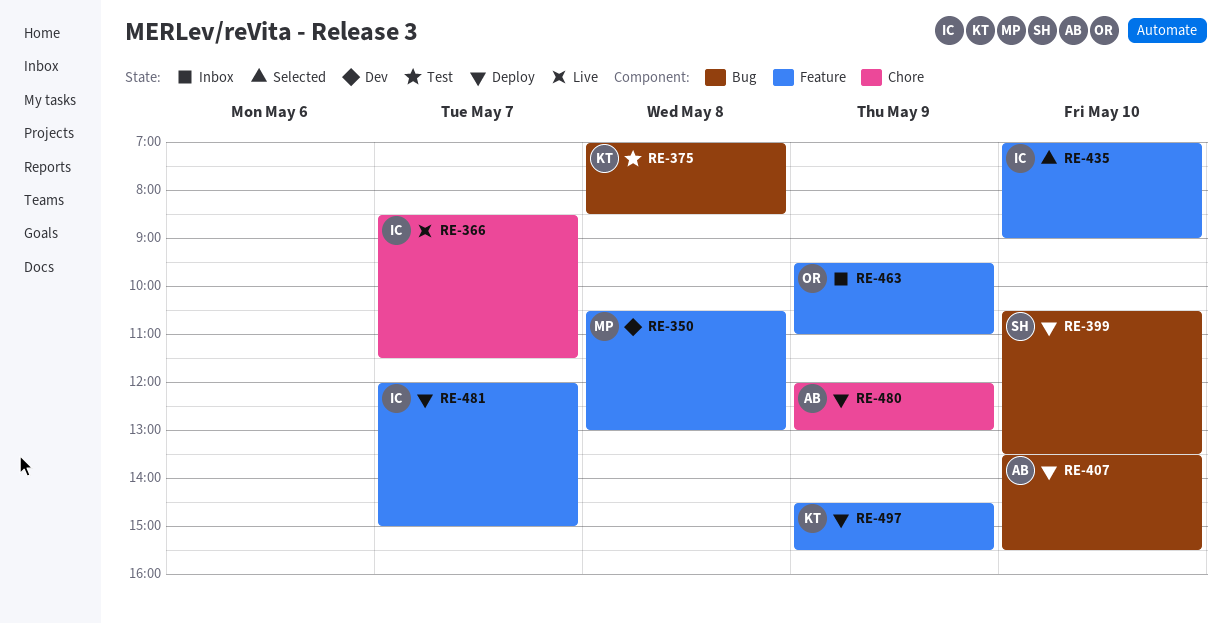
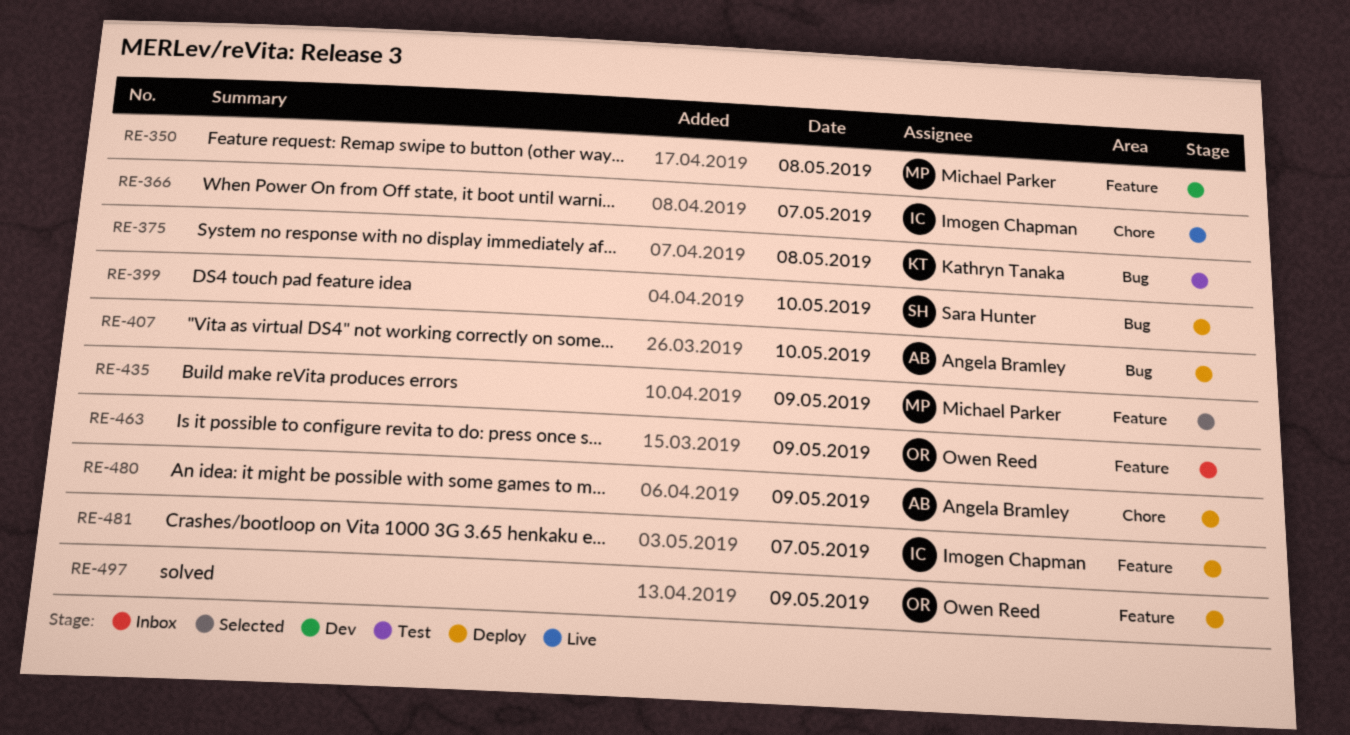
RE-435, owner: Imogen Chapman -> Michael Parker
RE-435, day: May 10 -> May 9
RE-497, owner: Kathryn Tanaka -> Owen Reed

